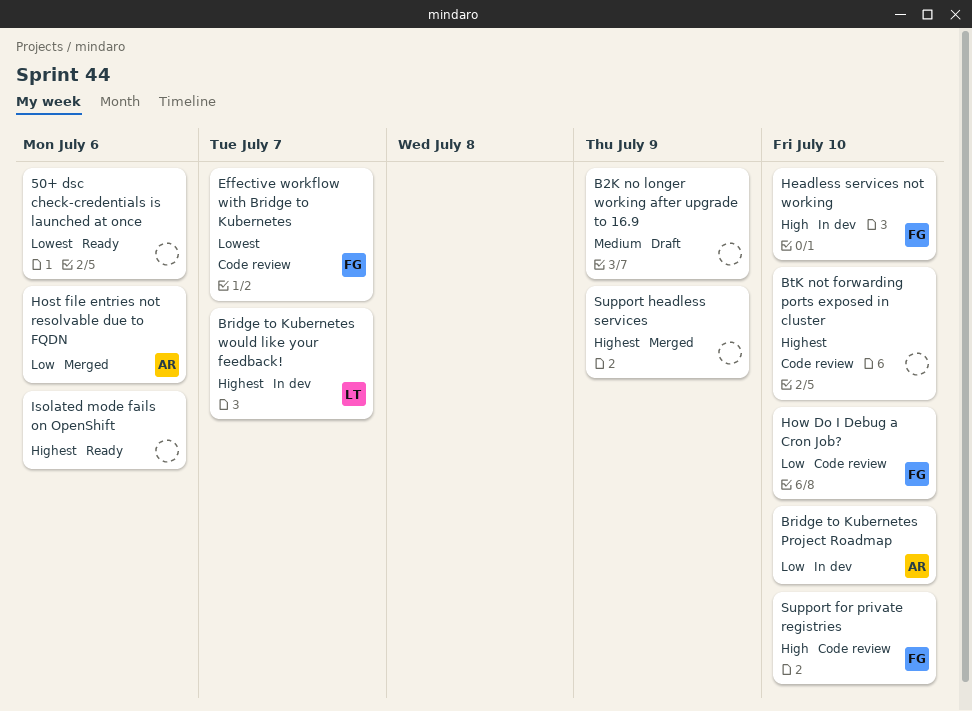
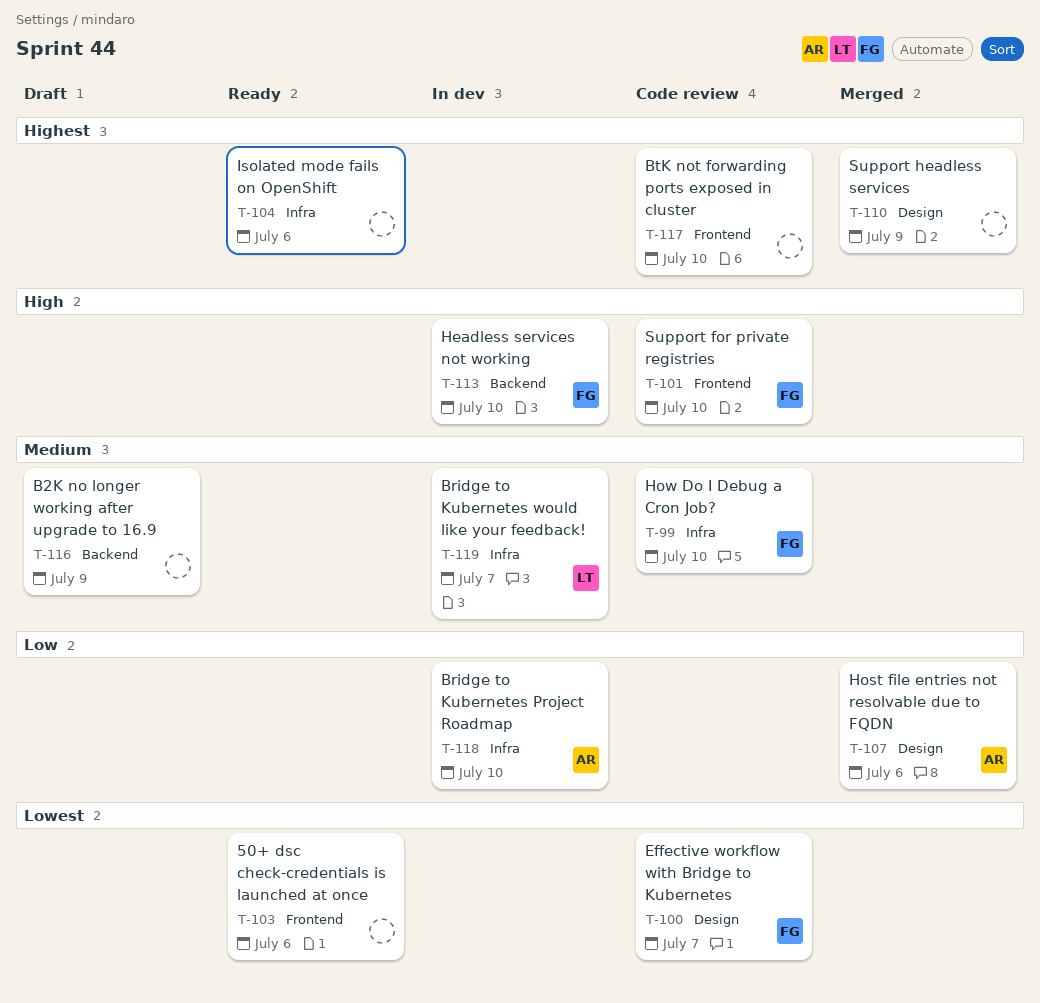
Bridge to Kubernetes would like your feedback!, priority: Highest -> Medium
How Do I Debug a Cron Job?, priority: Low -> Medium

